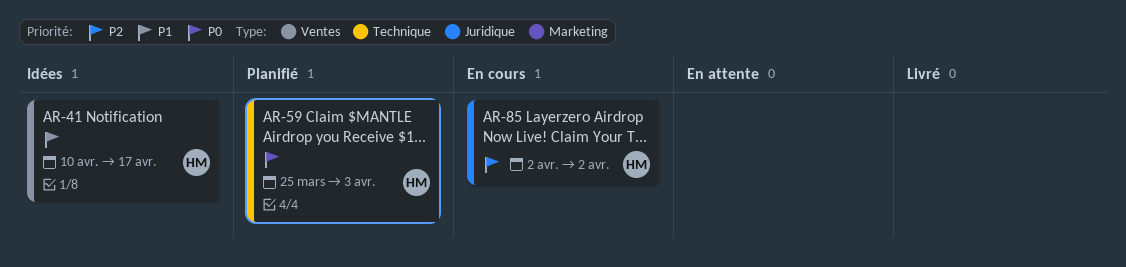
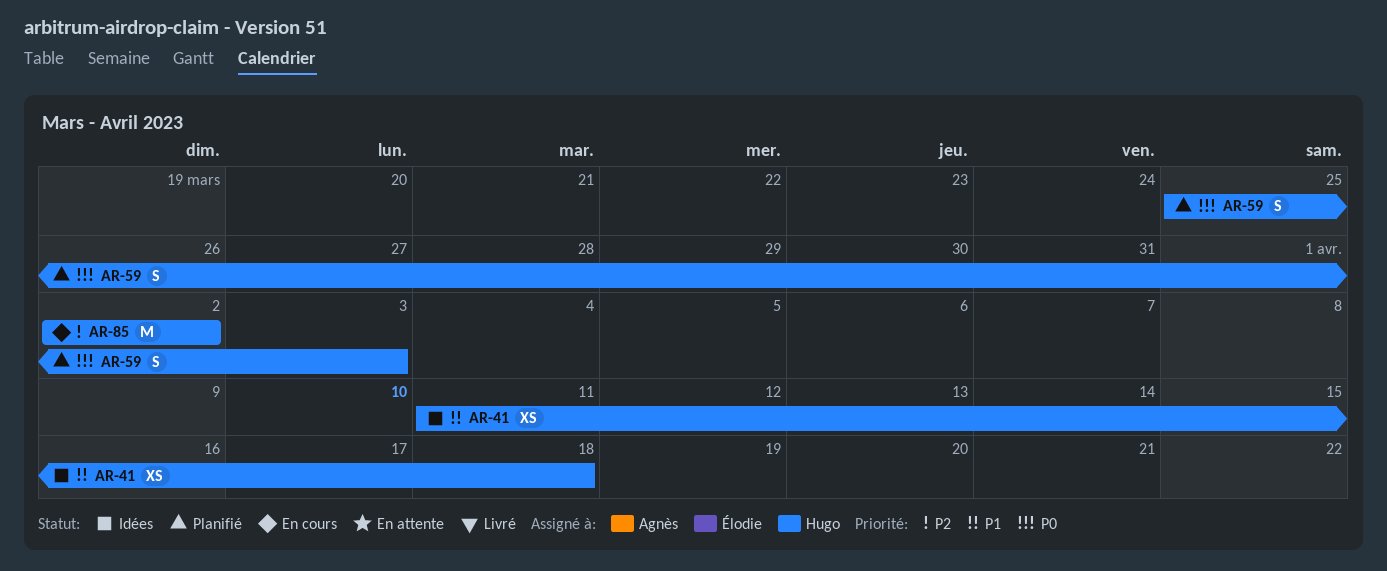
AR-41, start: Apr 10 -> Apr 11
AR-41, due: Apr 17 -> Apr 18

